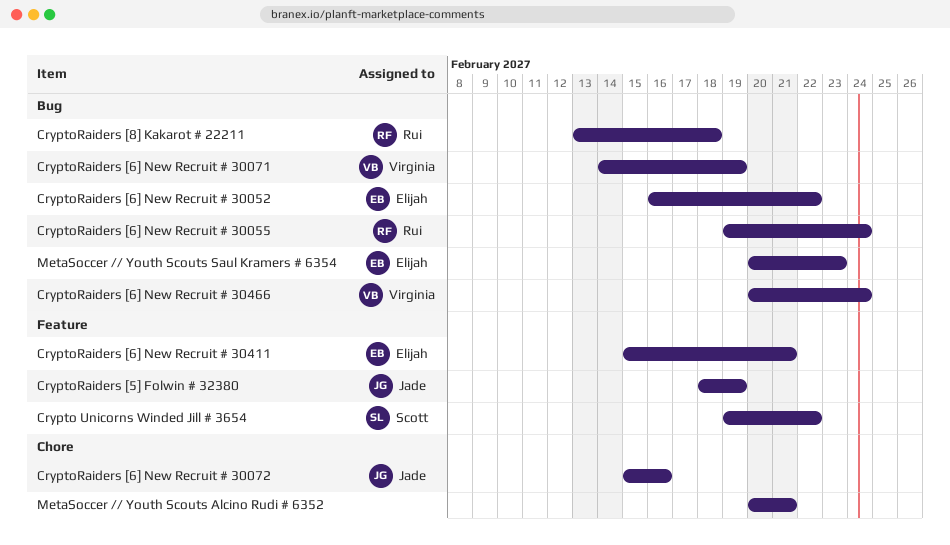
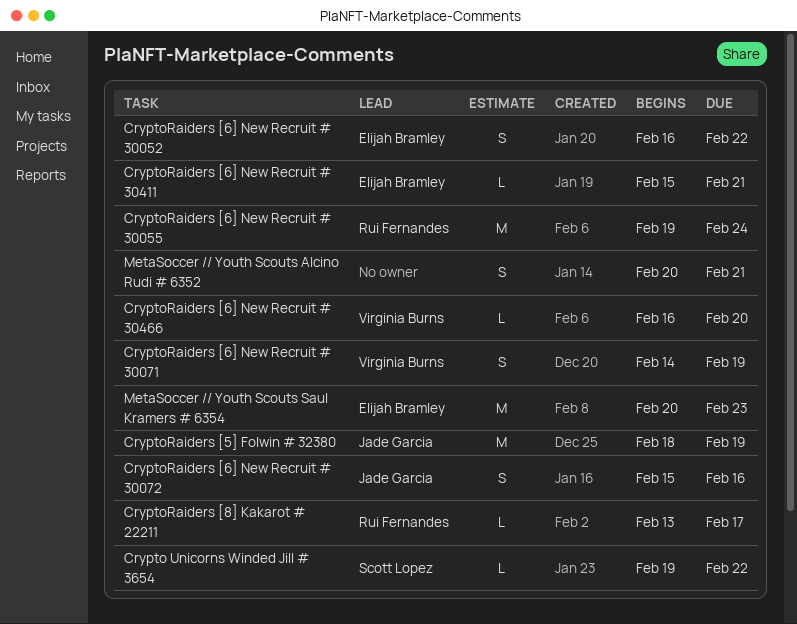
CryptoRaiders [6] New Recruit # 30466, start: Feb 20 -> Feb 16
CryptoRaiders [6] New Recruit # 30466, due: Feb 24 -> Feb 20
CryptoRaiders [8] Kakarot # 22211, due: Feb 18 -> Feb 17

